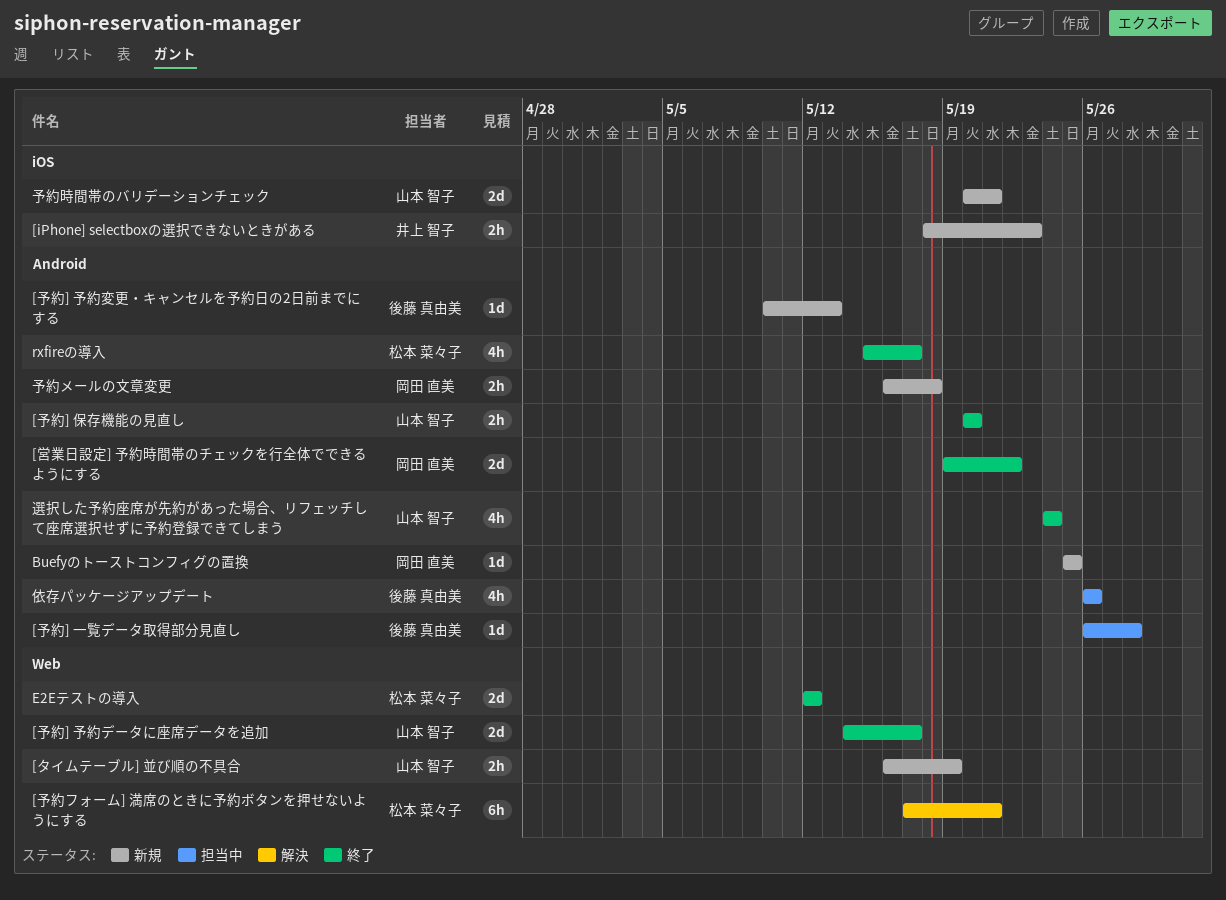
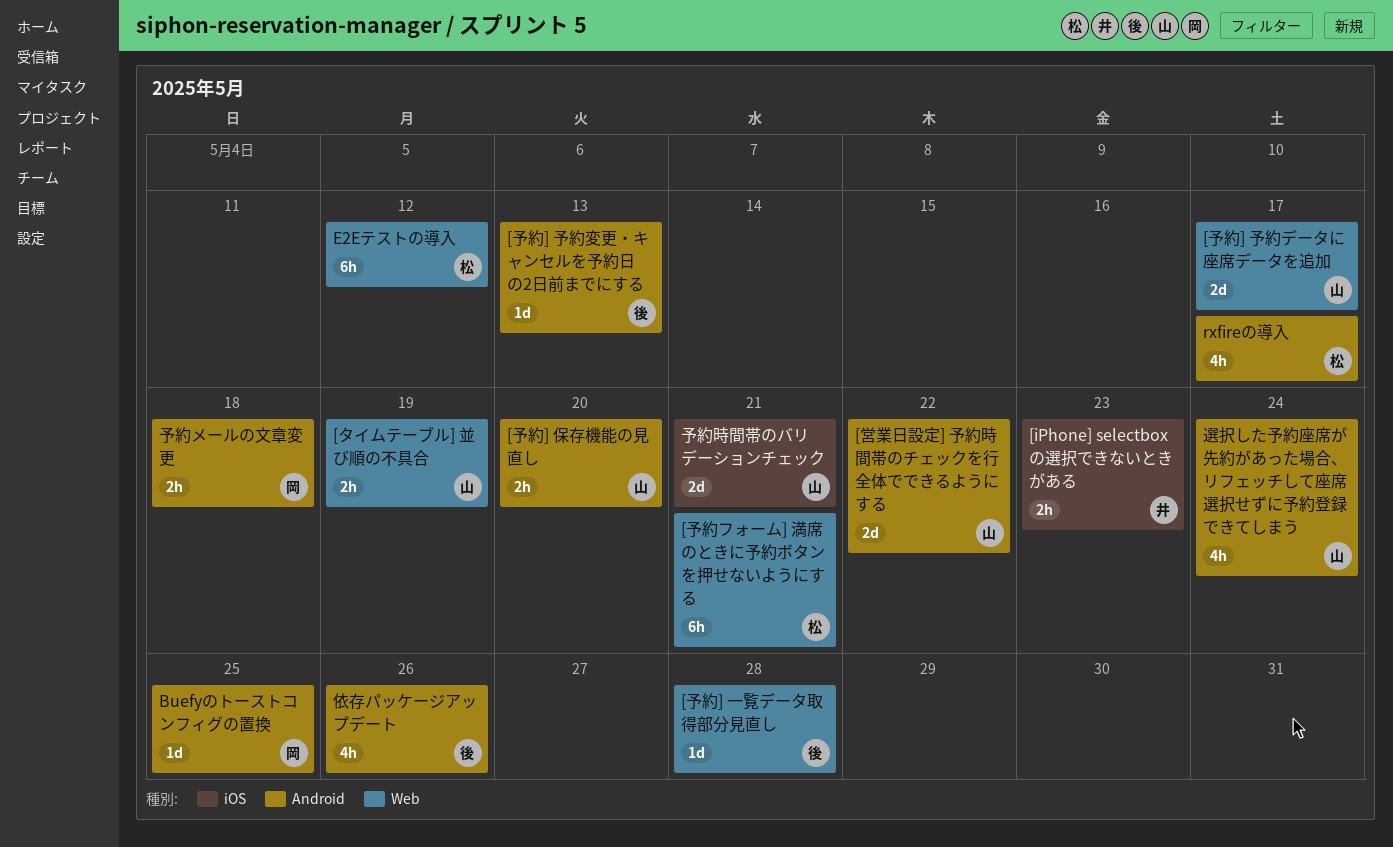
[予約] 一覧データ取得部分見直し, label: Android -> Web
[営業日設定] 予約時間帯のチェックを行全体でできるようにする, owner: 岡田 直美 -> 山本 智子
E2Eテストの導入, estimate: 2d -> 6h

